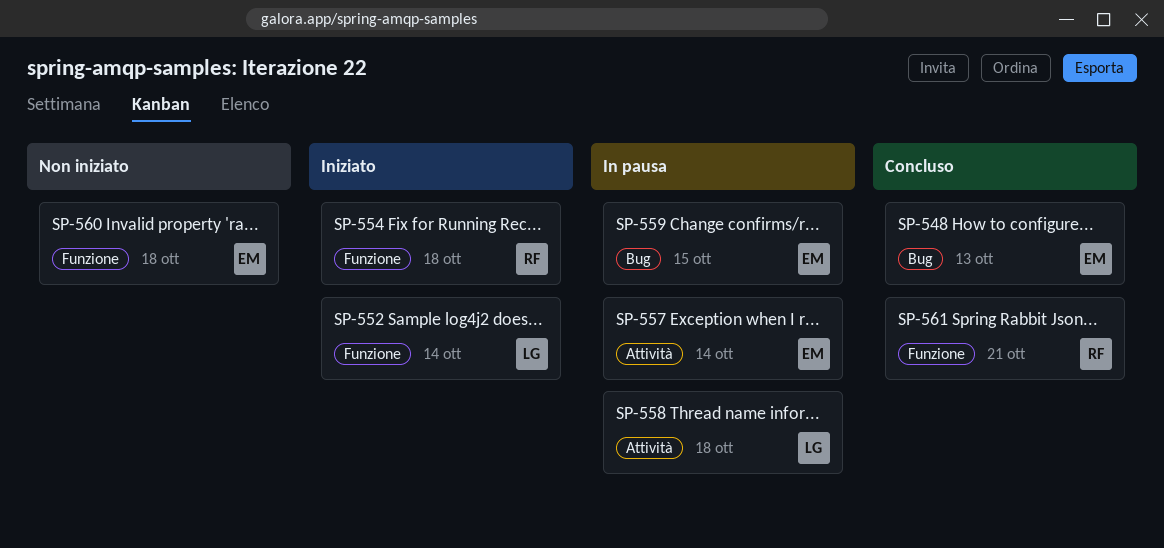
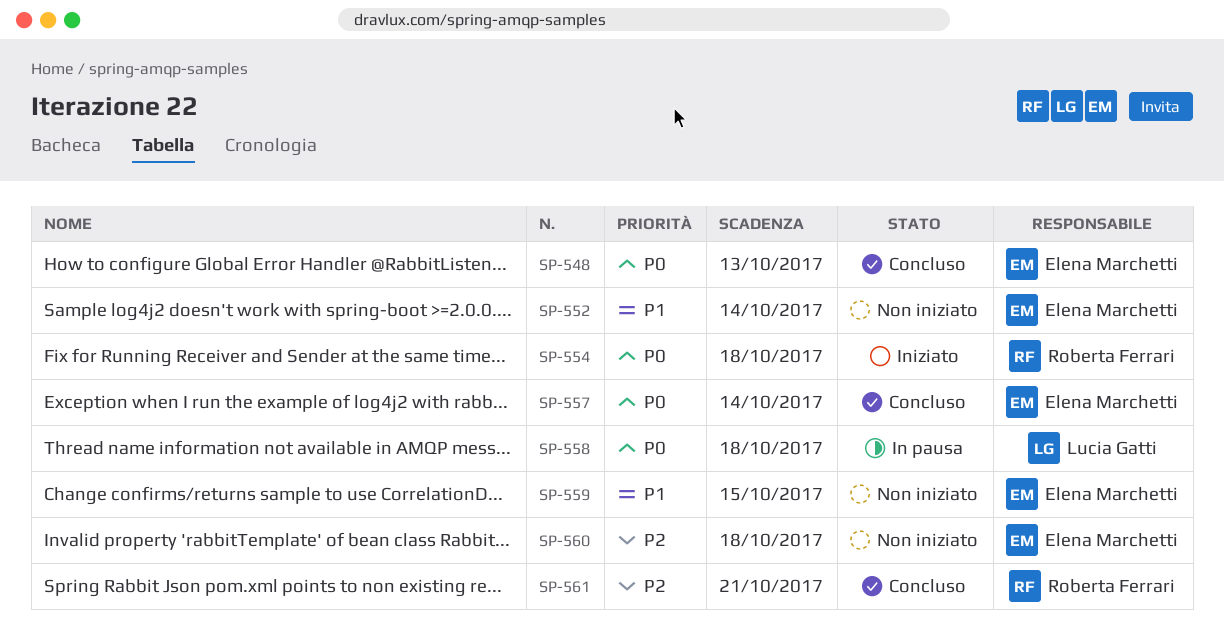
SP-552, status: Iniziato -> Non iniziato
SP-552, owner: Lucia Gatti -> Elena Marchetti
SP-557, status: In pausa -> Concluso
SP-559, status: In pausa -> Non iniziato

